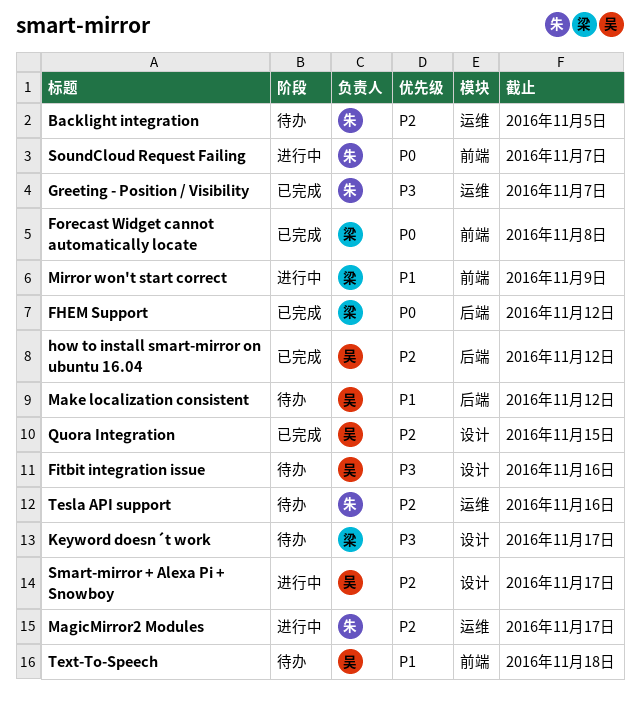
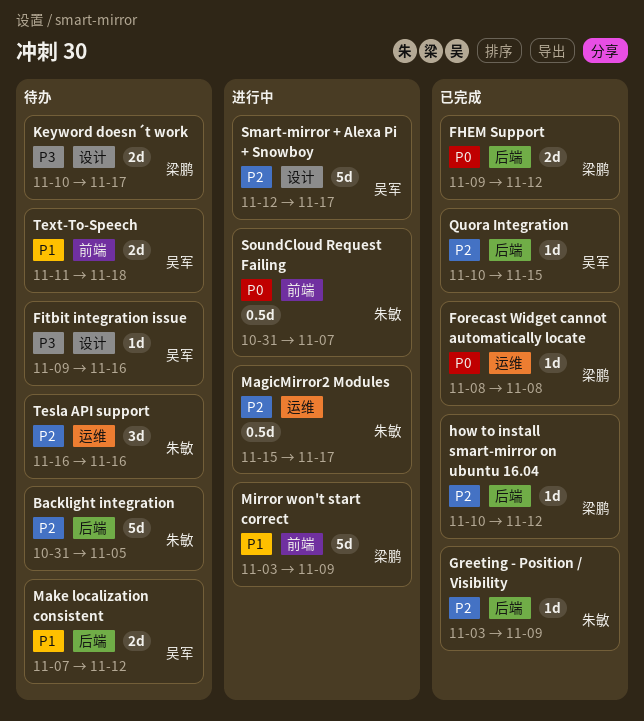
Backlight integration, label: 运维 -> 后端
Forecast Widget cannot automatically locate, label: 前端 -> 运维
Greeting - Position / Visibility, priority: P3 -> P2
Greeting - Position / Visibility, label: 运维 -> 后端
Greeting - Position / Visibility, due: Nov 7 -> Nov 9
how to install smart-mirror on ubuntu 16.04, owner: 吴军 -> 梁鹏
Quora Integration, label: 设计 -> 后端

